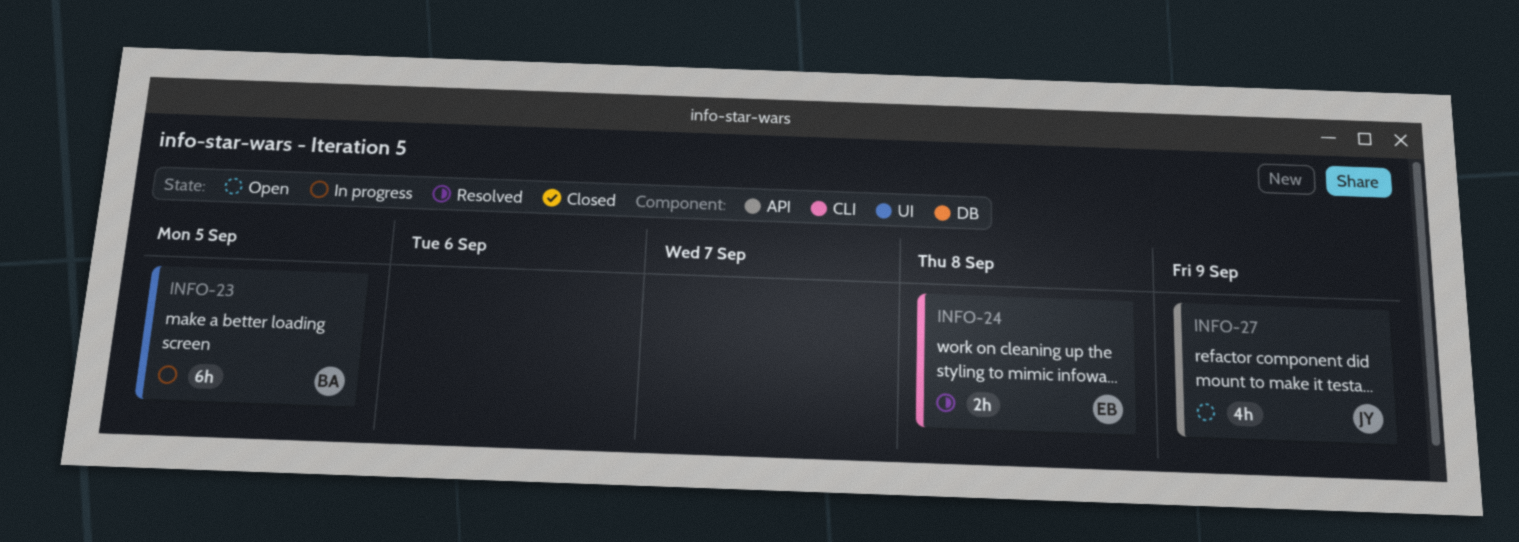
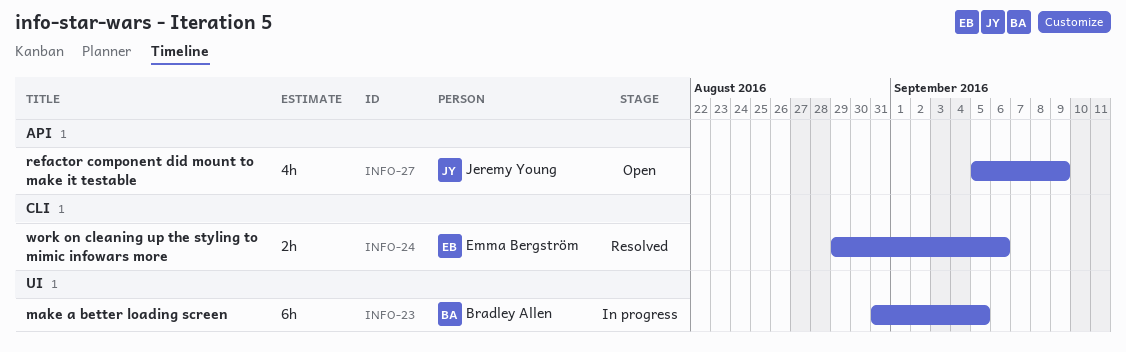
INFO-24, due: Sep 8 -> Sep 6

